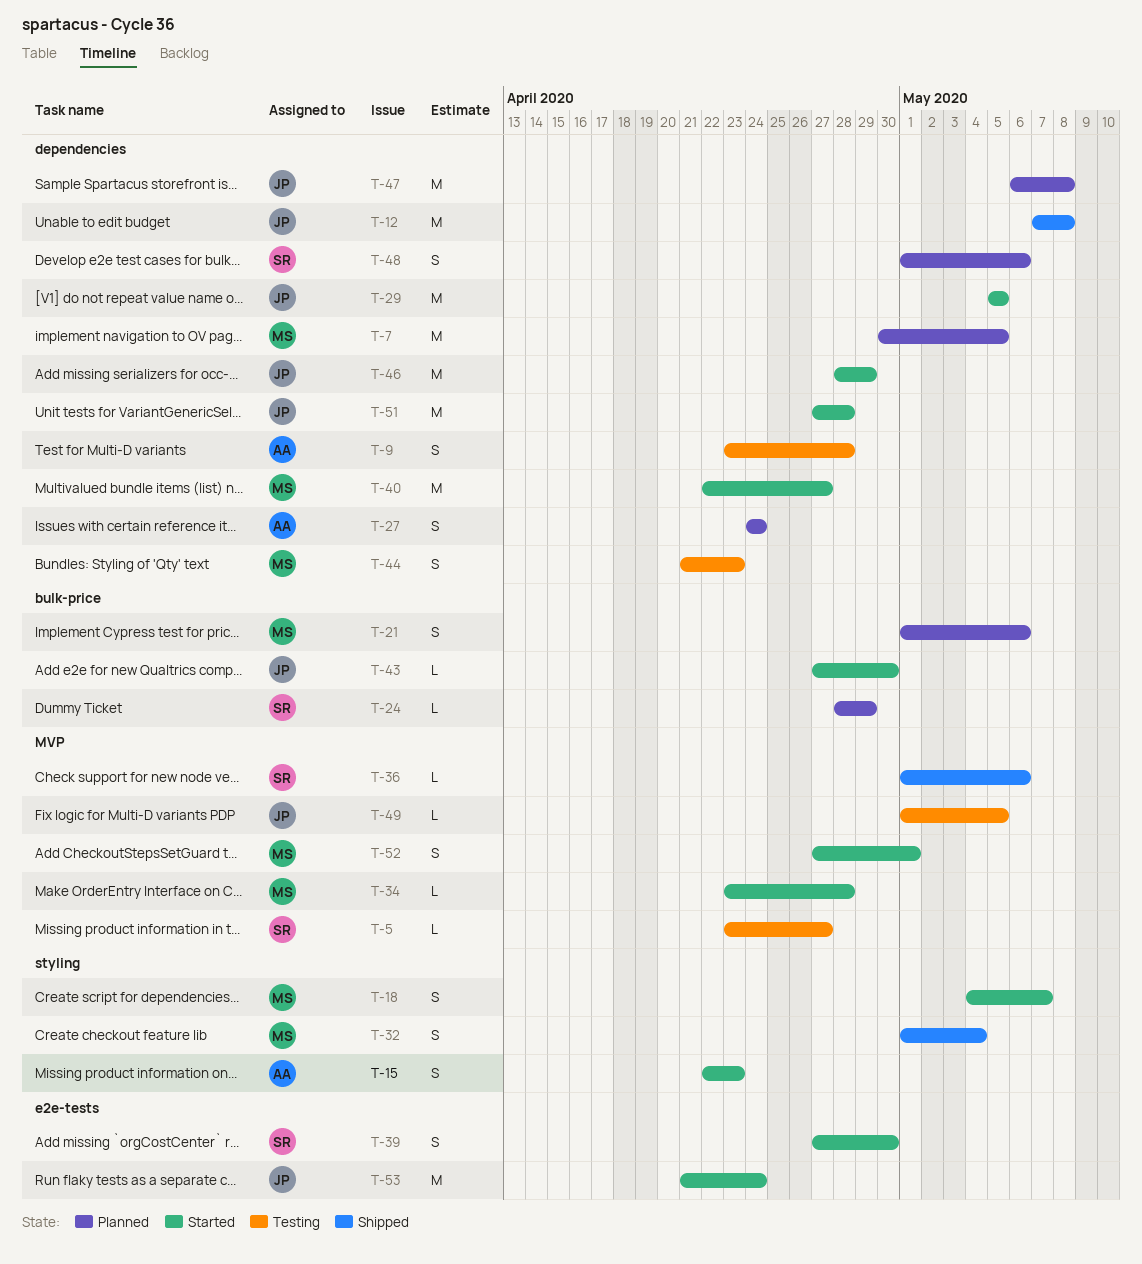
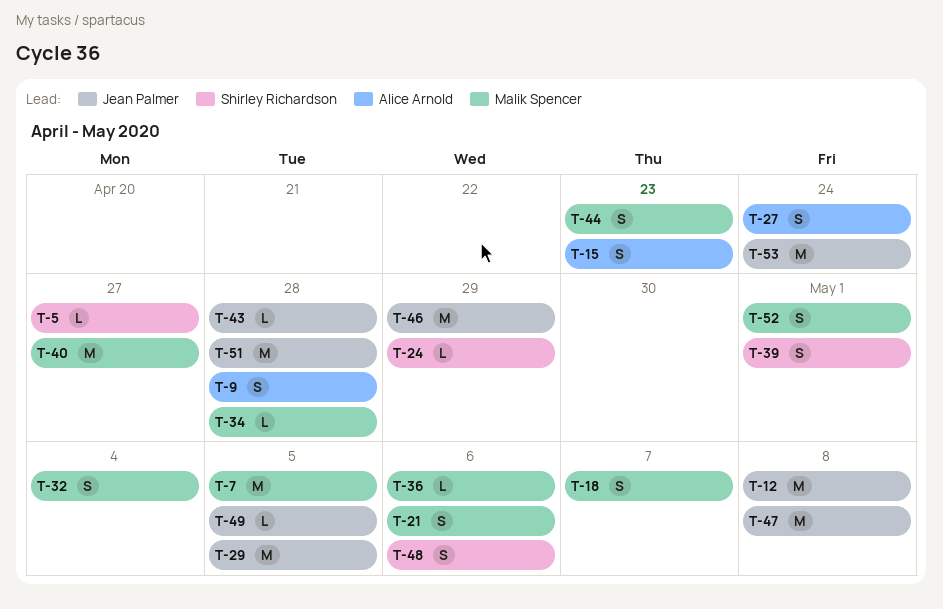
T-36, owner: Shirley Richardson -> Malik Spencer
T-39, due: Apr 30 -> May 1
T-43, due: Apr 30 -> Apr 28

